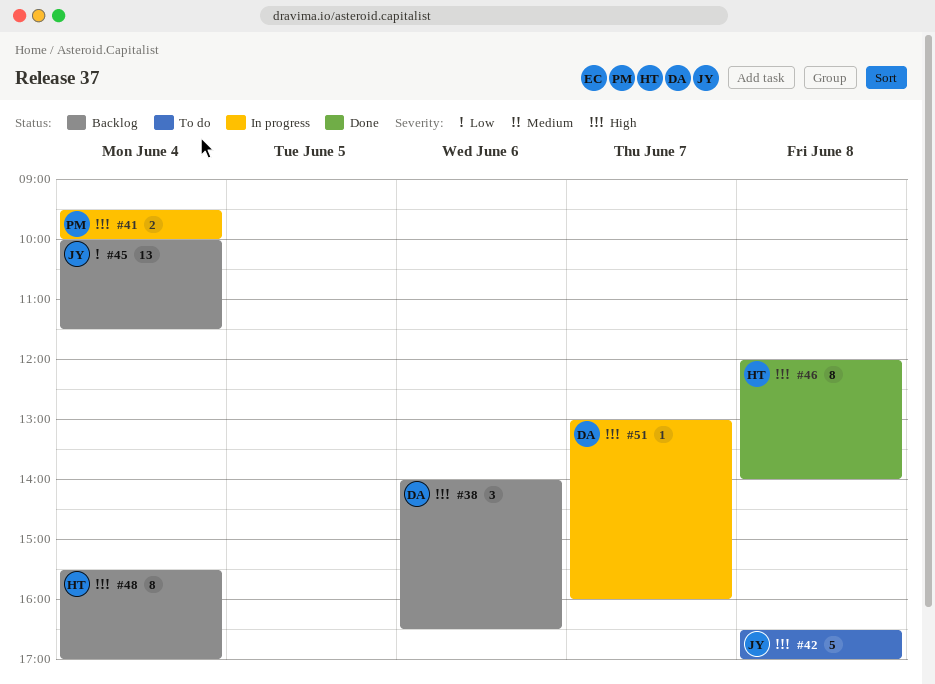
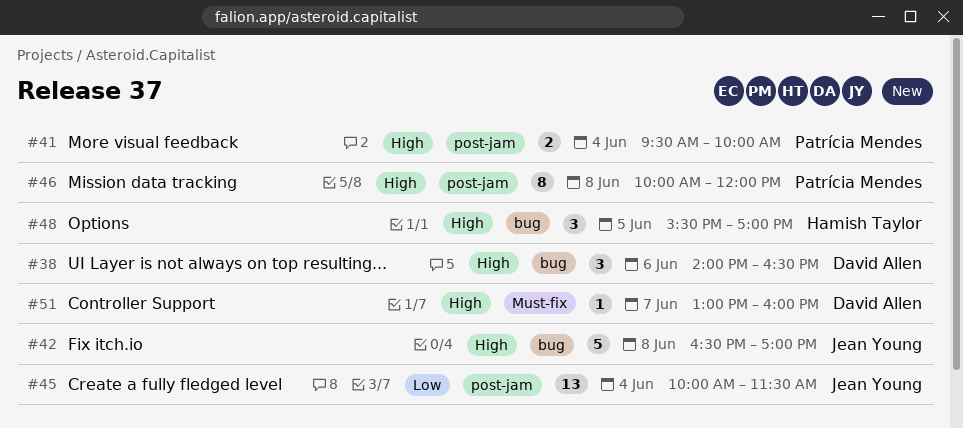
#46, owner: Hamish Taylor -> Patrícia Mendes
#46, begins: 12:00 -> 10:00
#46, ends: 14:00 -> 12:00
#48, estimate: 8 -> 3
#48, day: Jun 4 -> Jun 5

